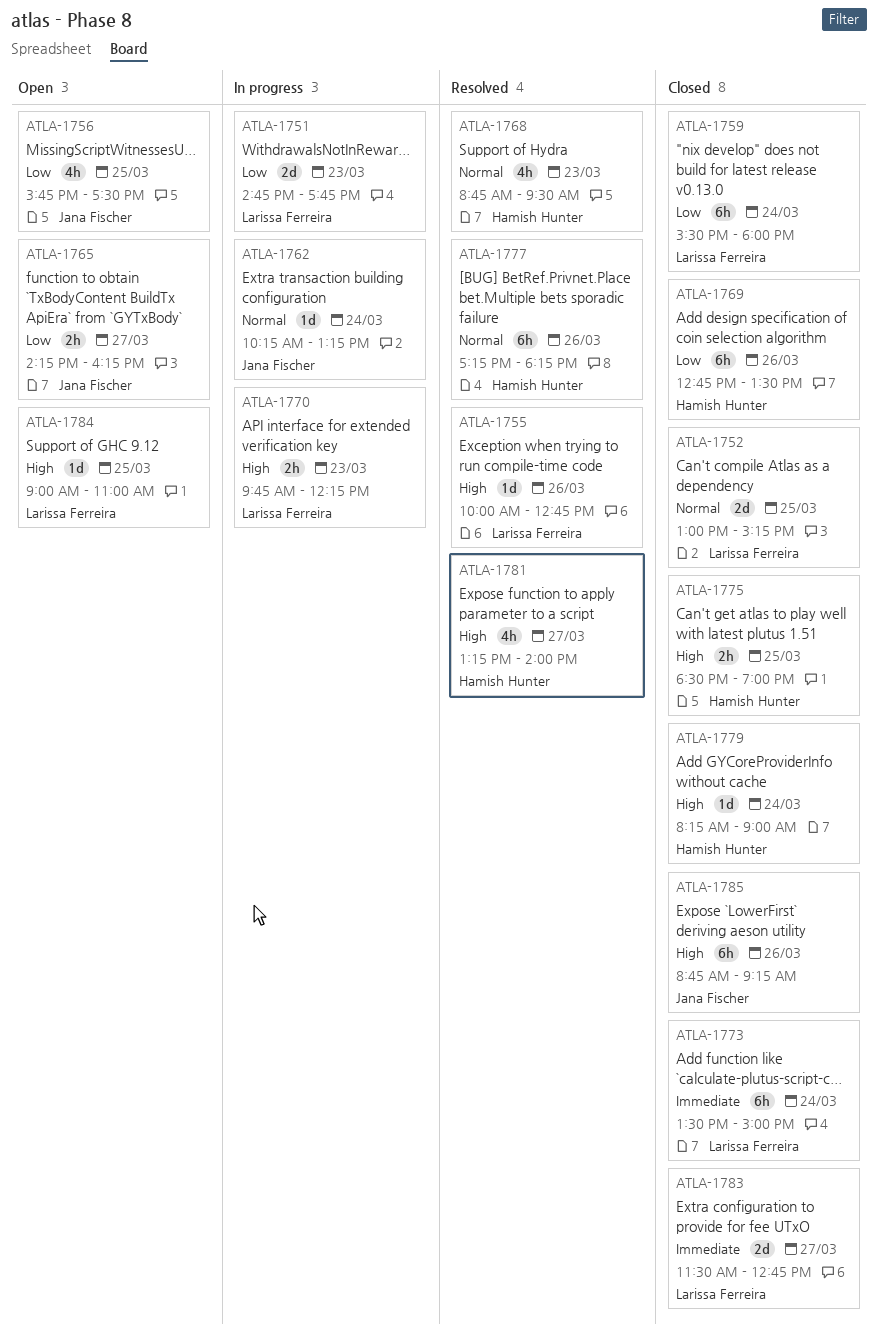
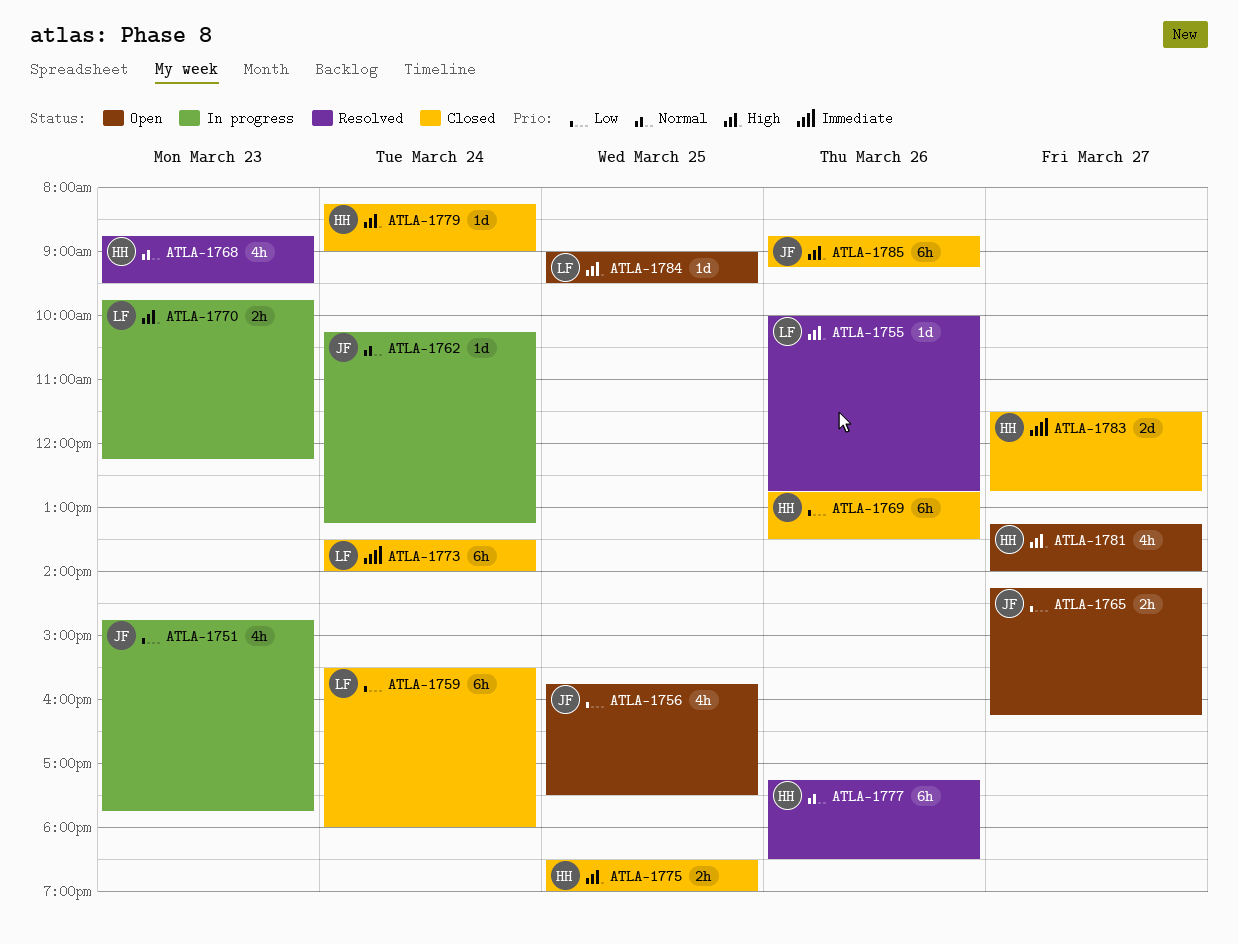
ATLA-1751, owner: Larissa Ferreira -> Jana Fischer
ATLA-1751, estimate: 2d -> 4h
ATLA-1752: present -> none
ATLA-1773, ends: 15:00 -> 14:00
ATLA-1777, ends: 18:15 -> 18:30
ATLA-1781, status: Resolved -> Open
ATLA-1783, owner: Larissa Ferreira -> Hamish Hunter
ATLA-1784, ends: 11:00 -> 09:30

